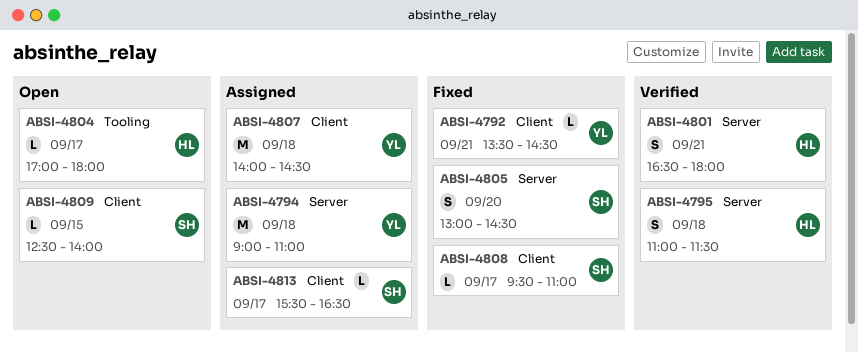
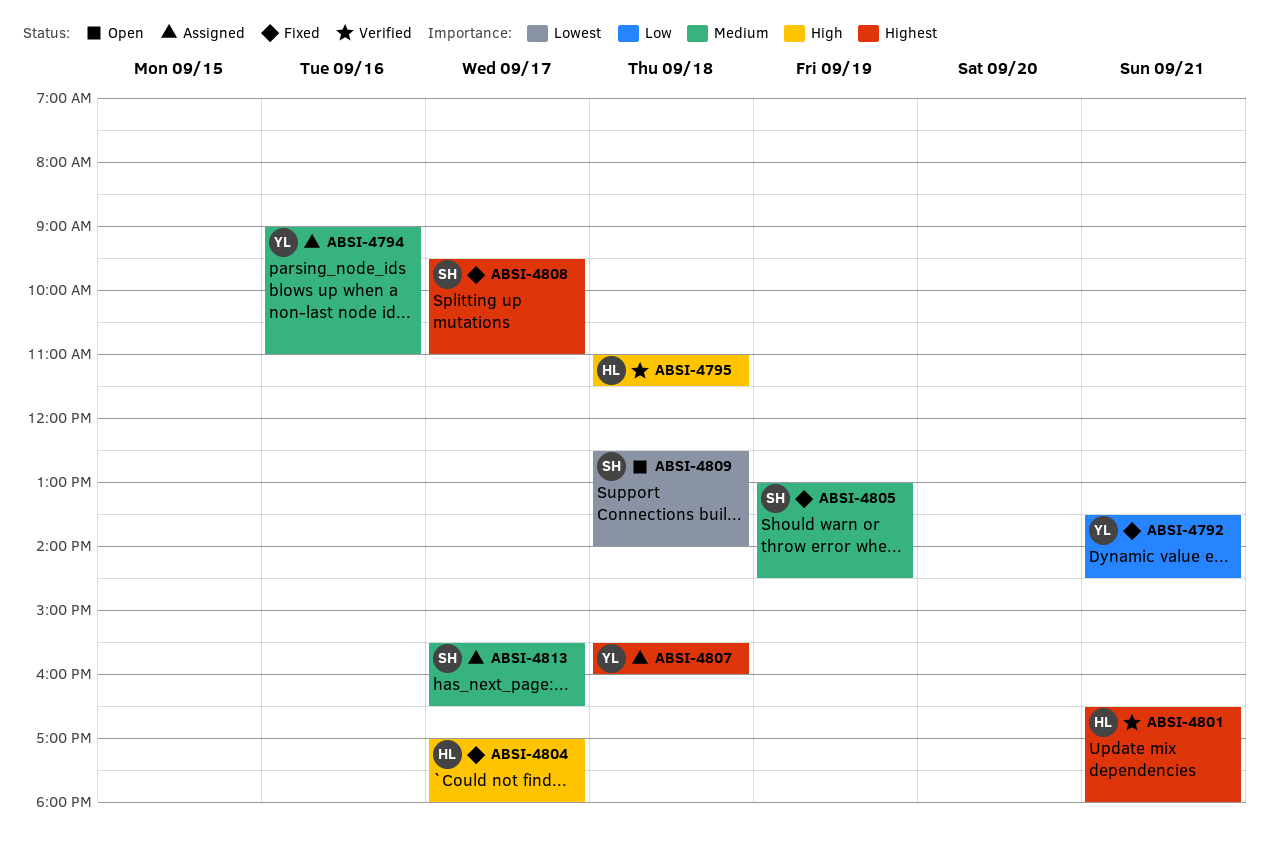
ABSI-4794, day: Sep 18 -> Sep 16
ABSI-4804, status: Open -> Fixed
ABSI-4805, day: Sep 20 -> Sep 19
ABSI-4807, begins: 14:00 -> 15:30
ABSI-4807, ends: 14:30 -> 16:00
ABSI-4809, day: Sep 15 -> Sep 18

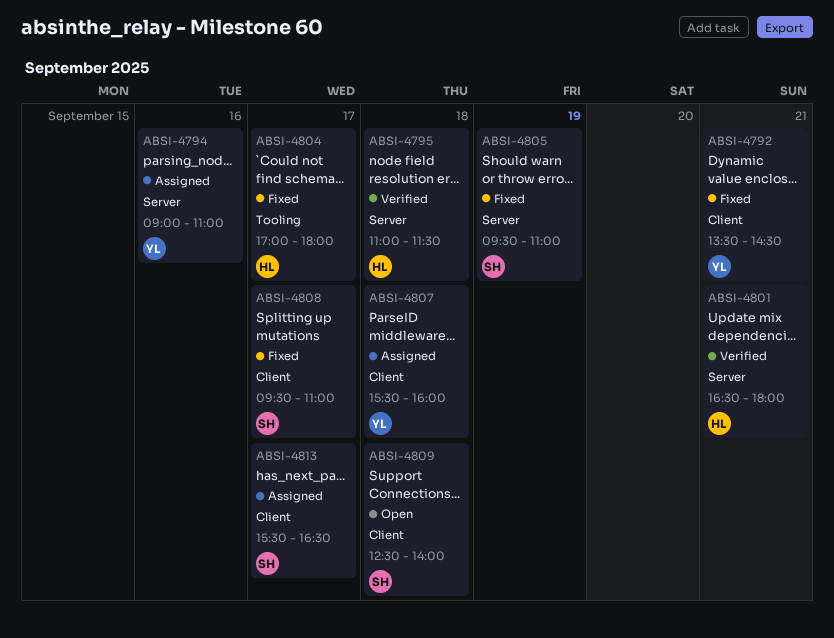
ABSI-4805, begins: 13:00 -> 09:30
ABSI-4805, ends: 14:30 -> 11:00

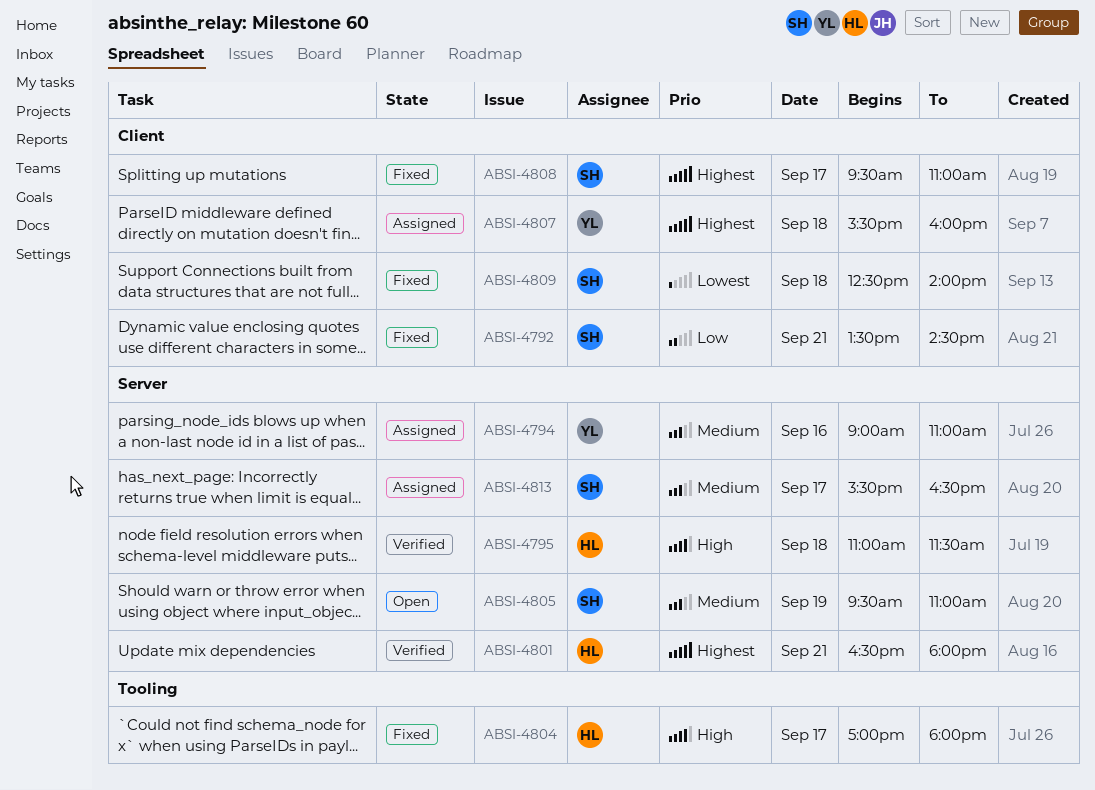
ABSI-4792, owner: YL -> SH
ABSI-4805, status: Fixed -> Open
ABSI-4809, status: Open -> Fixed
ABSI-4813, label: Client -> Server

